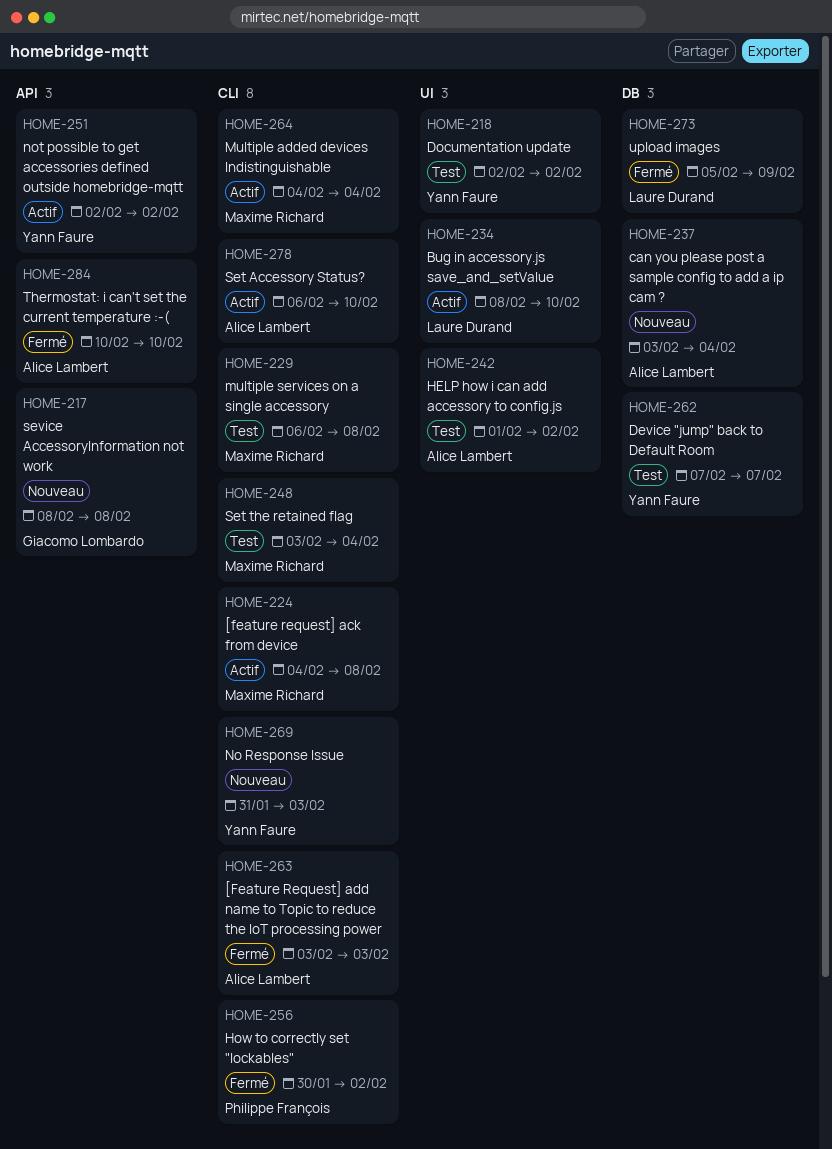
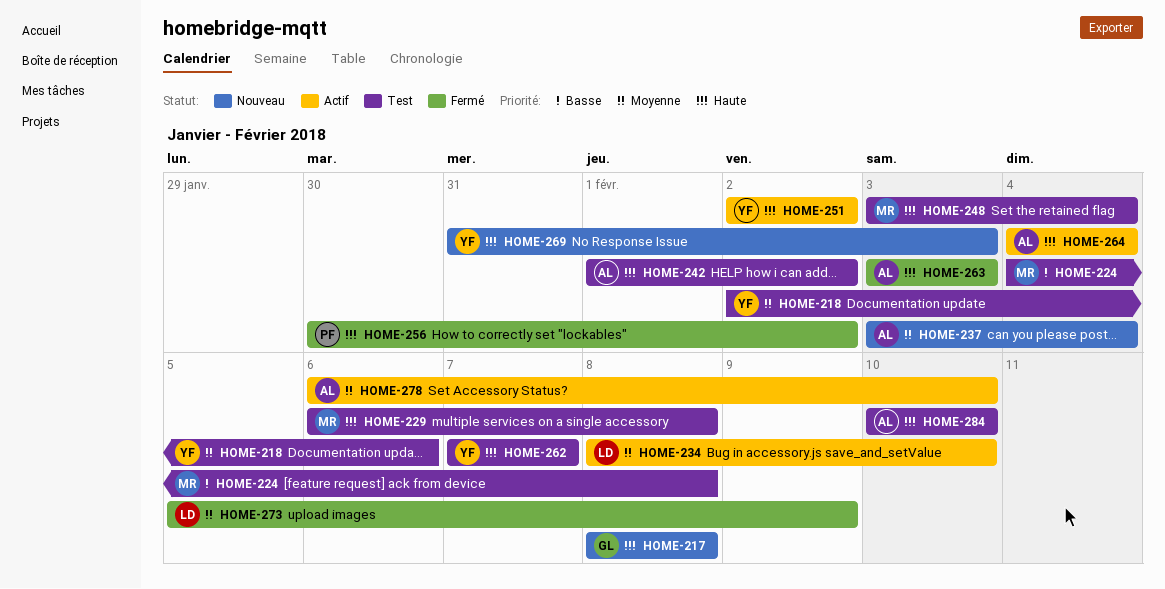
HOME-218, due: Feb 2 -> Feb 6
HOME-224, status: Actif -> Test
HOME-264, owner: Maxime Richard -> Alice Lambert
HOME-284, status: Fermé -> Test

